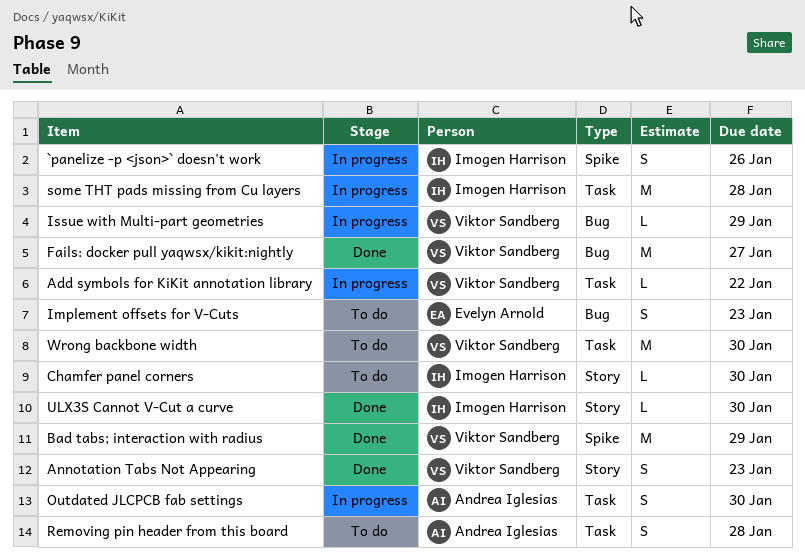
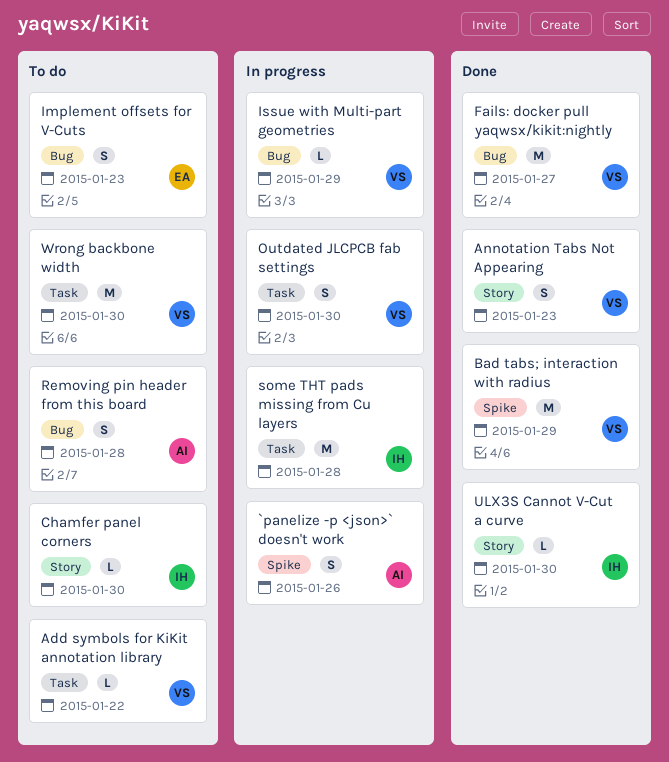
`panelize -p <json>` doesn't work, owner: Imogen Harrison -> Andrea Iglesias
Add symbols for KiKit annotation library, status: In progress -> To do
Outdated JLCPCB fab settings, owner: Andrea Iglesias -> Viktor Sandberg
Removing pin header from this board, label: Task -> Bug

